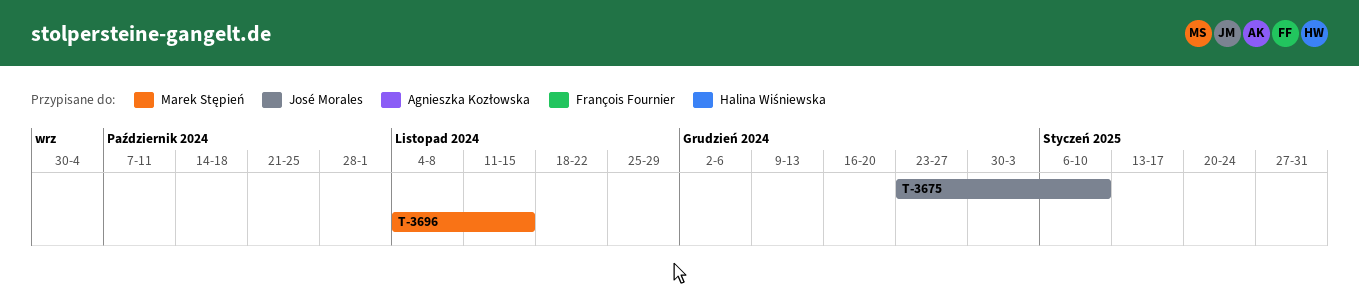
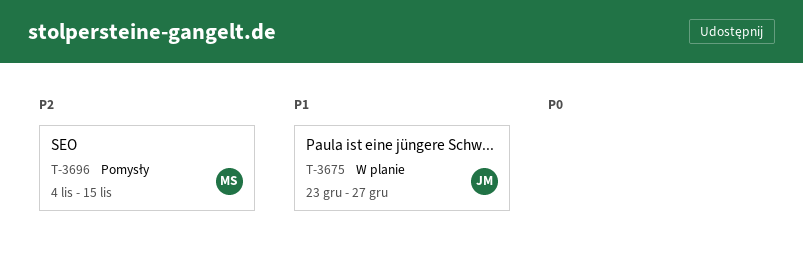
T-3675, due: Jan 10 -> Dec 27

